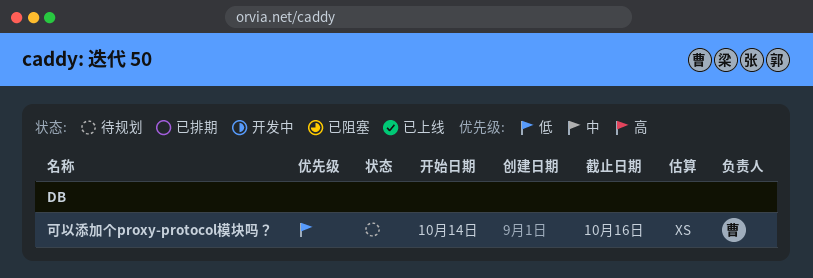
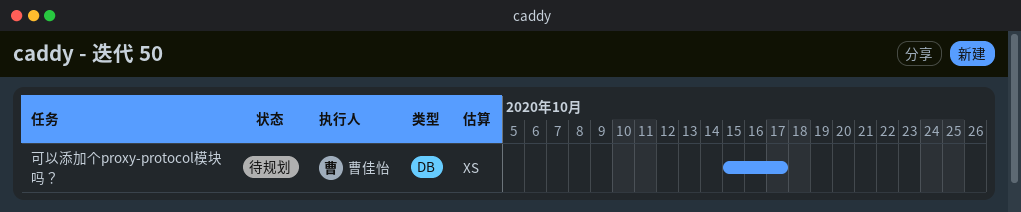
可以添加个proxy-protocol模块吗？, start: Oct 14 -> Oct 15
可以添加个proxy-protocol模块吗？, due: Oct 16 -> Oct 17

